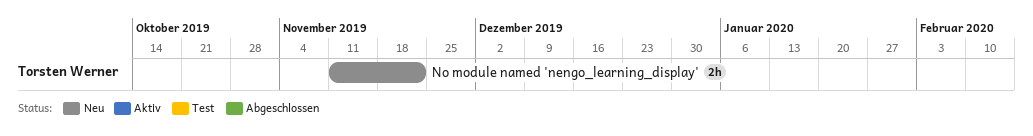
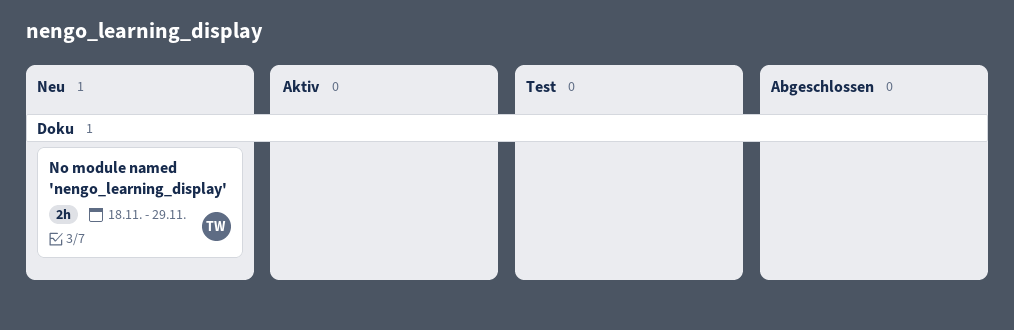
No module named 'nengo_learning_display', start: Nov 11 -> Nov 18
No module named 'nengo_learning_display', due: Nov 22 -> Nov 29

